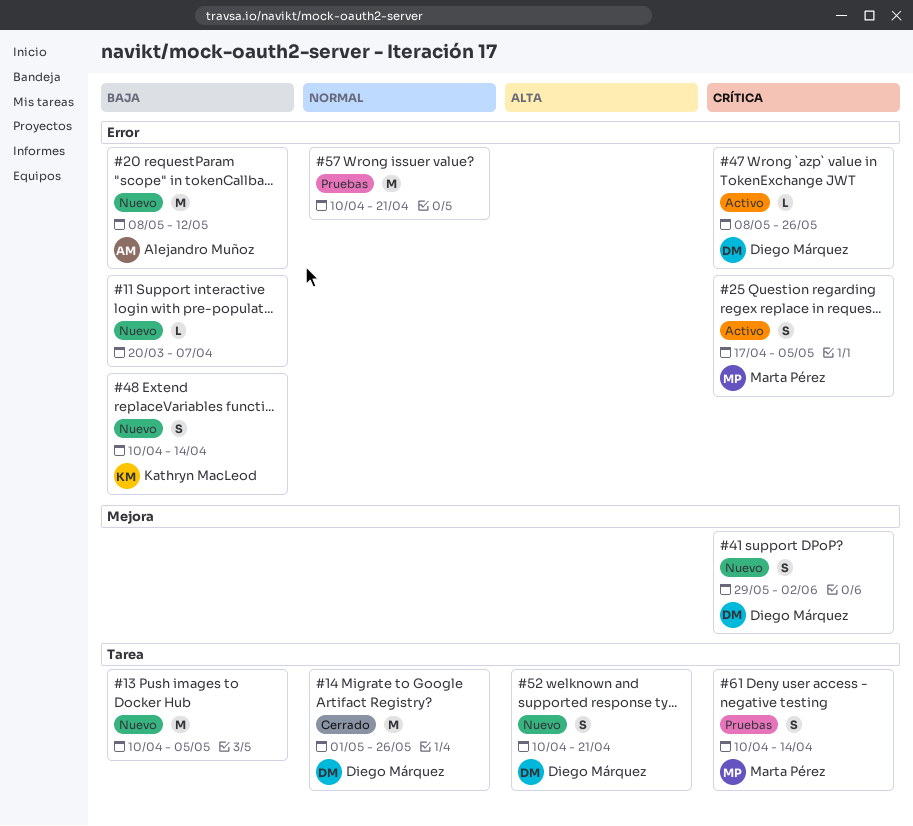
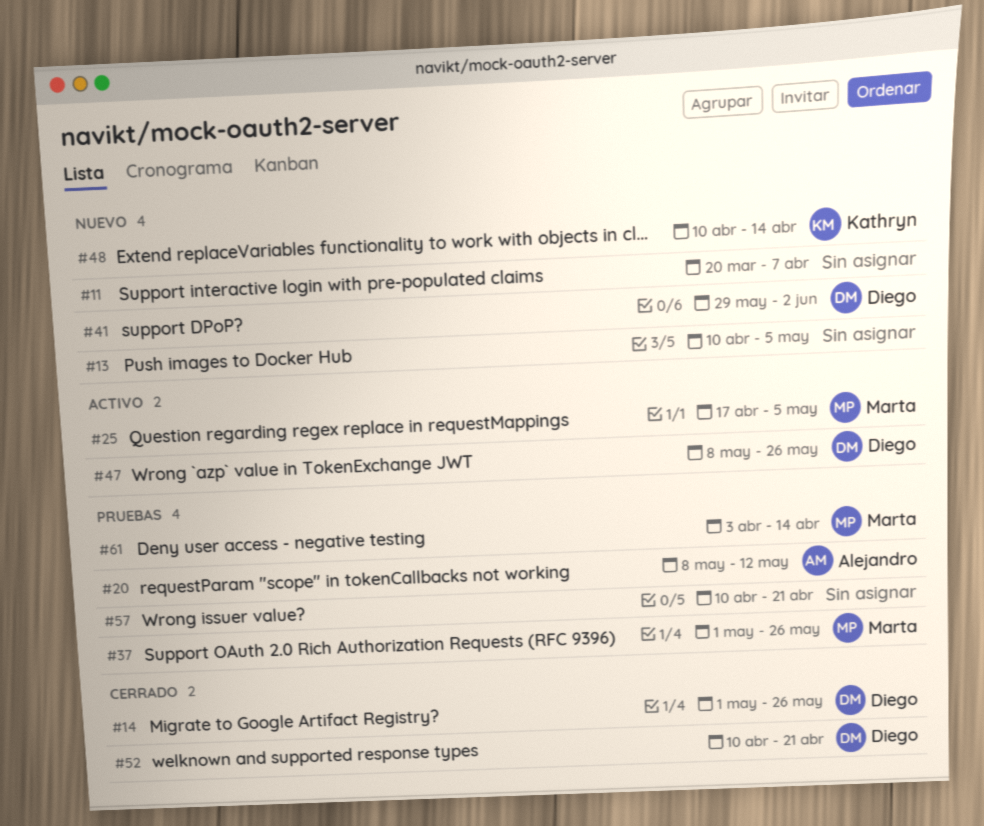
#20, status: Nuevo -> Pruebas
#37: none -> present
#52, status: Nuevo -> Cerrado
#61, start: Apr 10 -> Apr 3

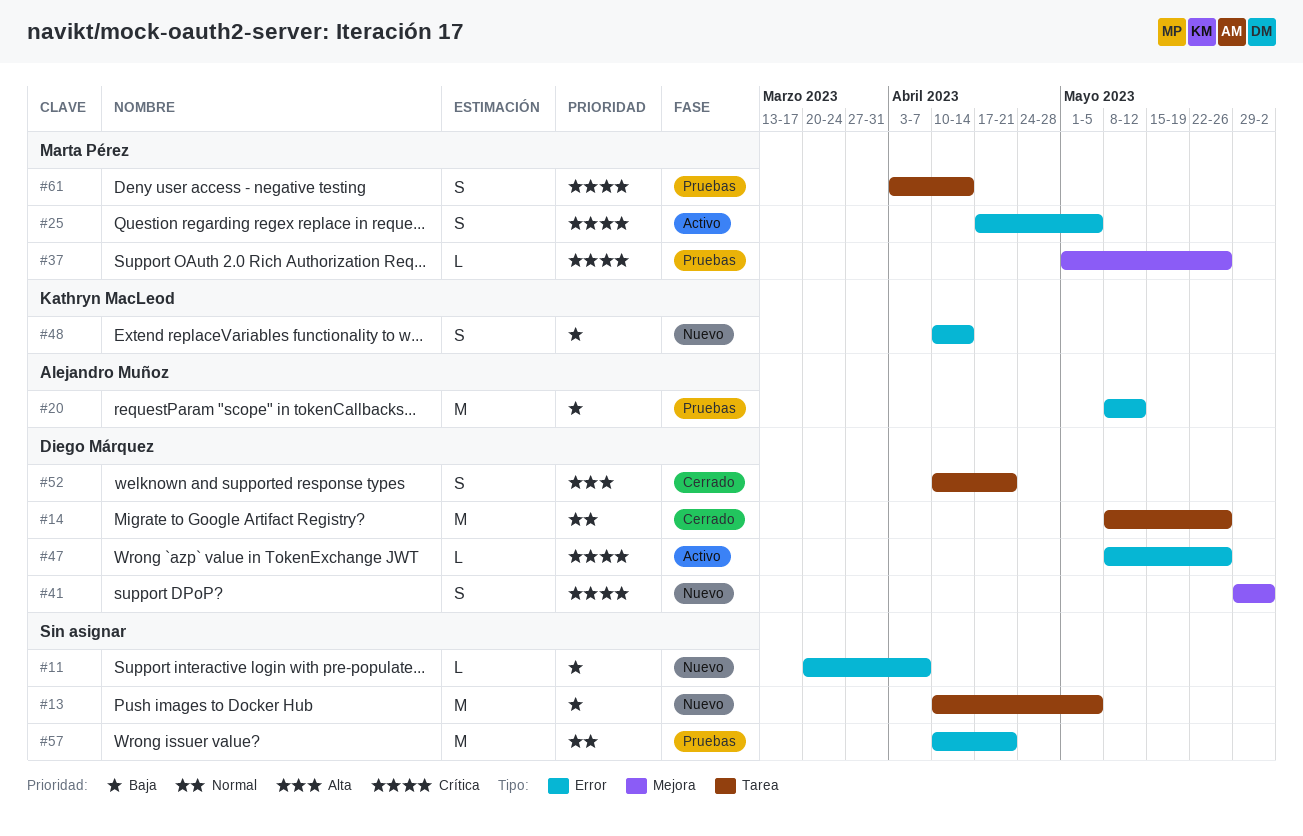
#14, start: May 1 -> May 8

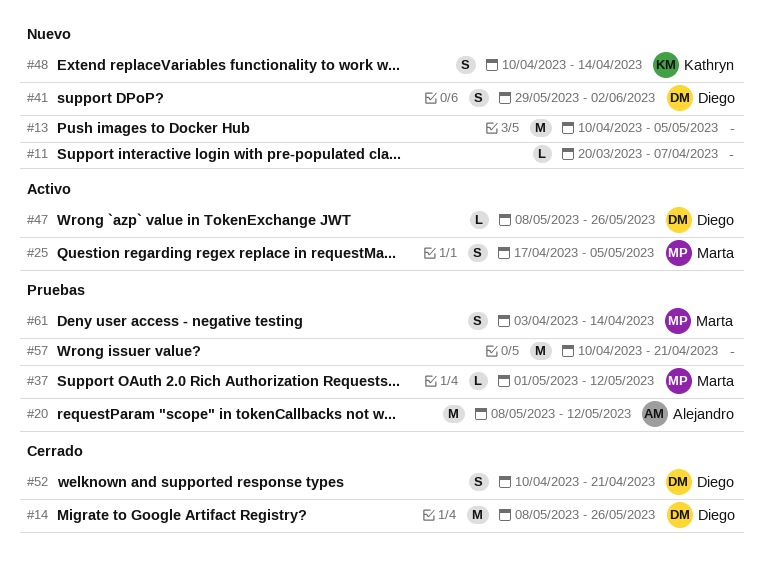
#37, due: May 26 -> May 12

